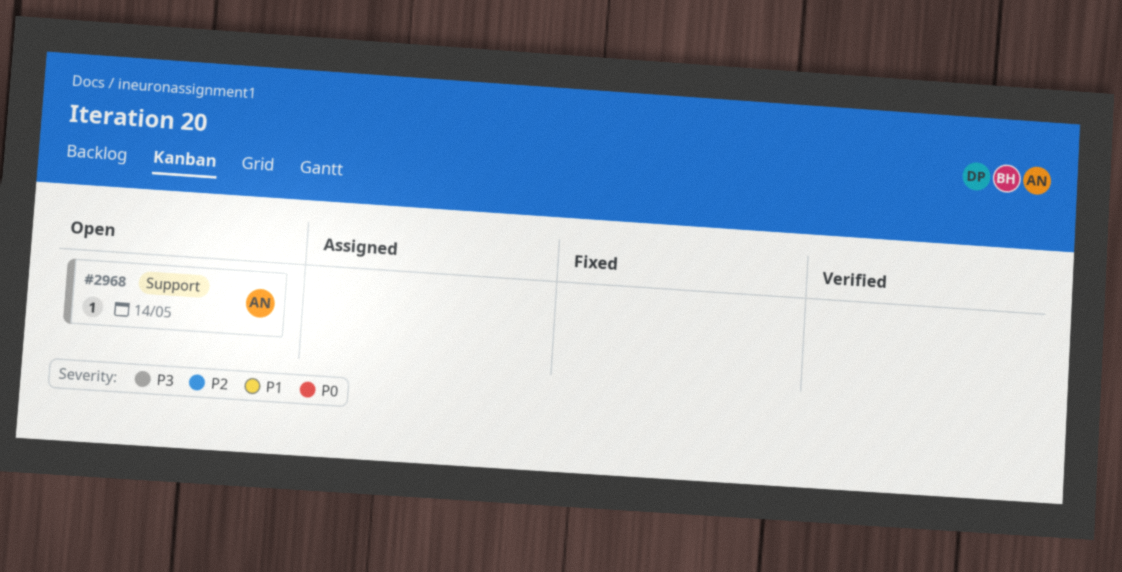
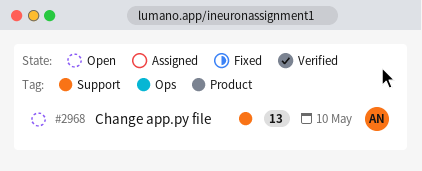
#2968, estimate: 1 -> 13
#2968, due: May 14 -> May 10

